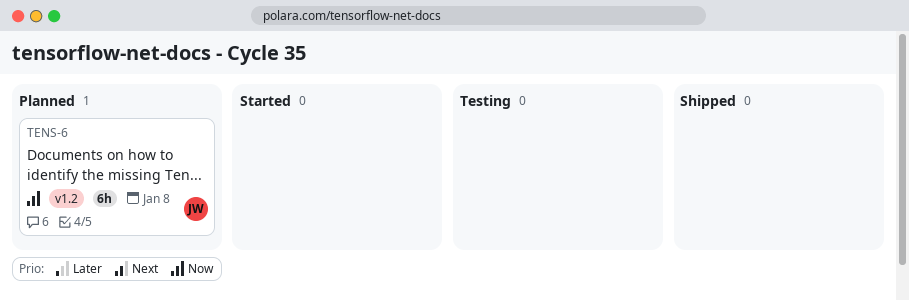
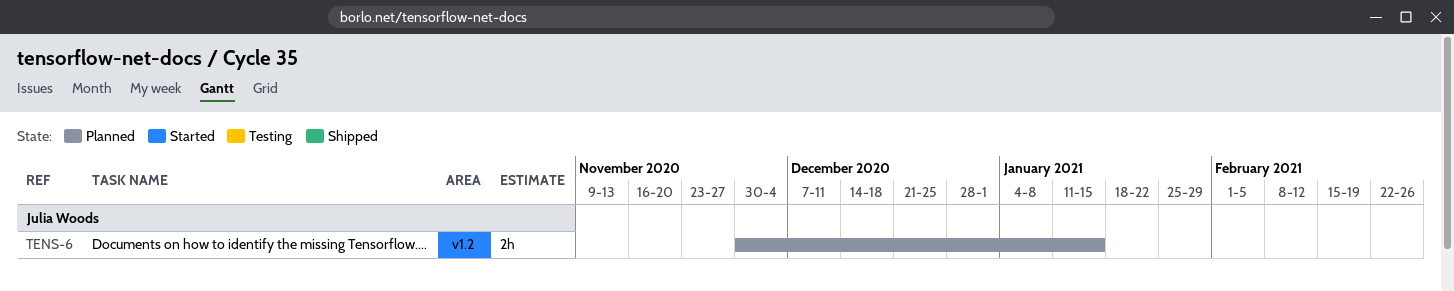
TENS-6, estimate: 6h -> 2h
TENS-6, due: Jan 8 -> Jan 15

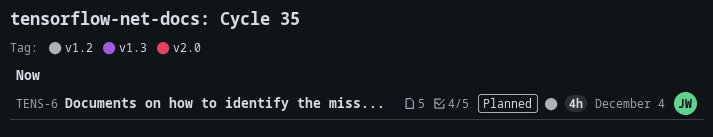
TENS-6, estimate: 2h -> 4h
TENS-6, due: Jan 15 -> Dec 4

